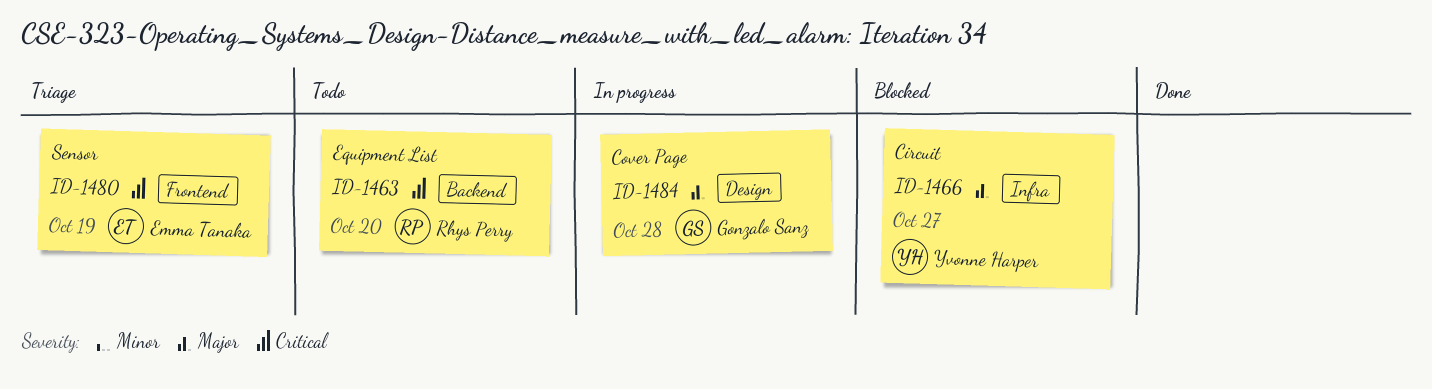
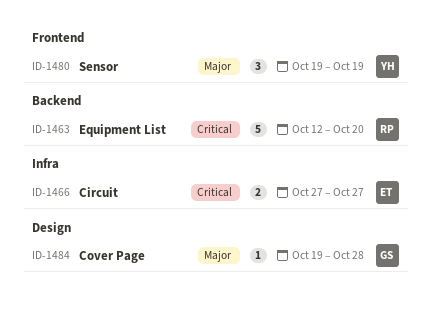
ID-1466, owner: Yvonne Harper -> Emma Tanaka
ID-1466, priority: Major -> Critical
ID-1480, owner: Emma Tanaka -> Yvonne Harper
ID-1480, priority: Critical -> Major

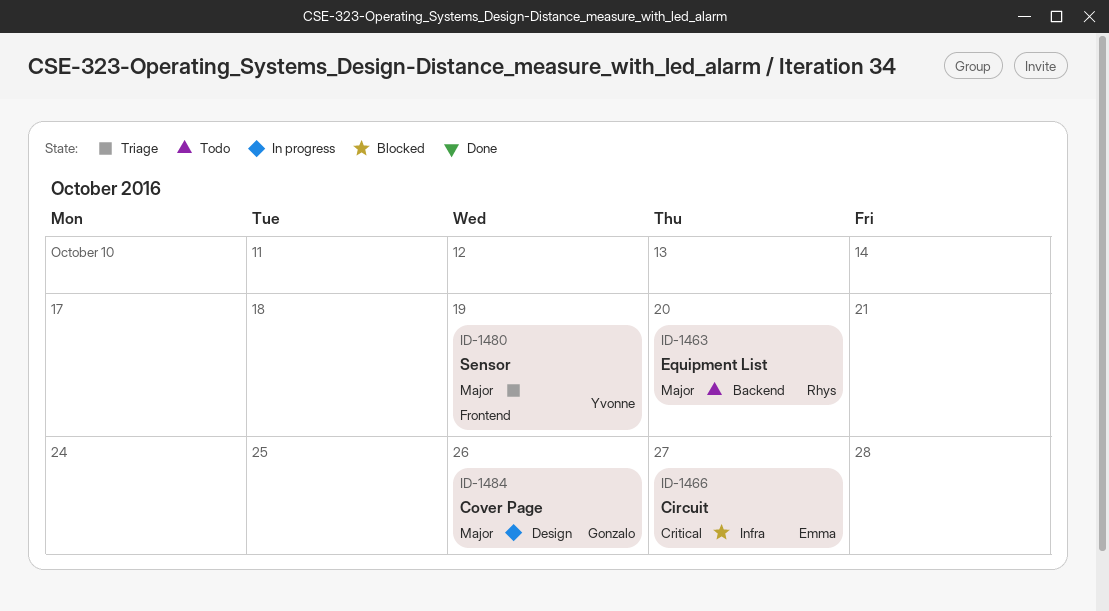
ID-1463, priority: Critical -> Major
ID-1484, due: Oct 28 -> Oct 26

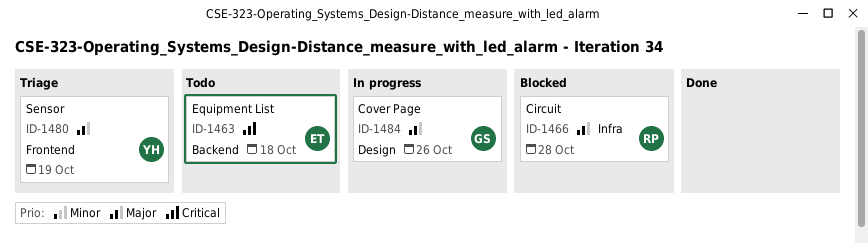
ID-1463, owner: Rhys -> Emma
ID-1463, priority: Major -> Critical
ID-1463, due: Oct 20 -> Oct 18
ID-1466, owner: Emma -> Rhys
ID-1466, priority: Critical -> Major
ID-1466, due: Oct 27 -> Oct 28

